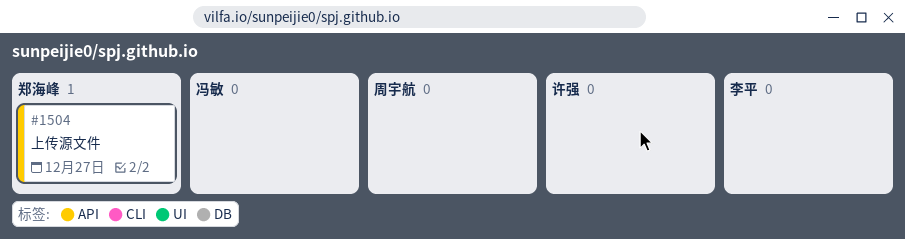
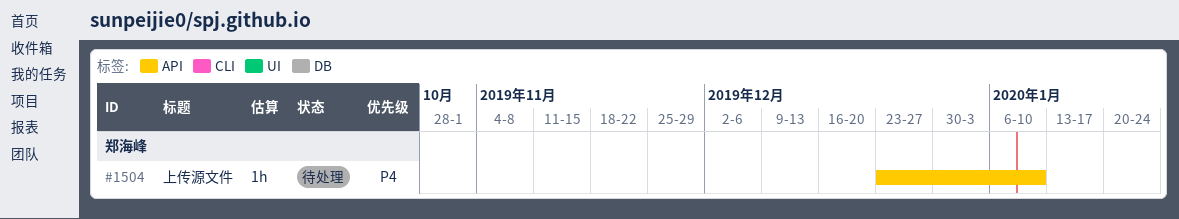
#1504, due: Dec 27 -> Jan 10

